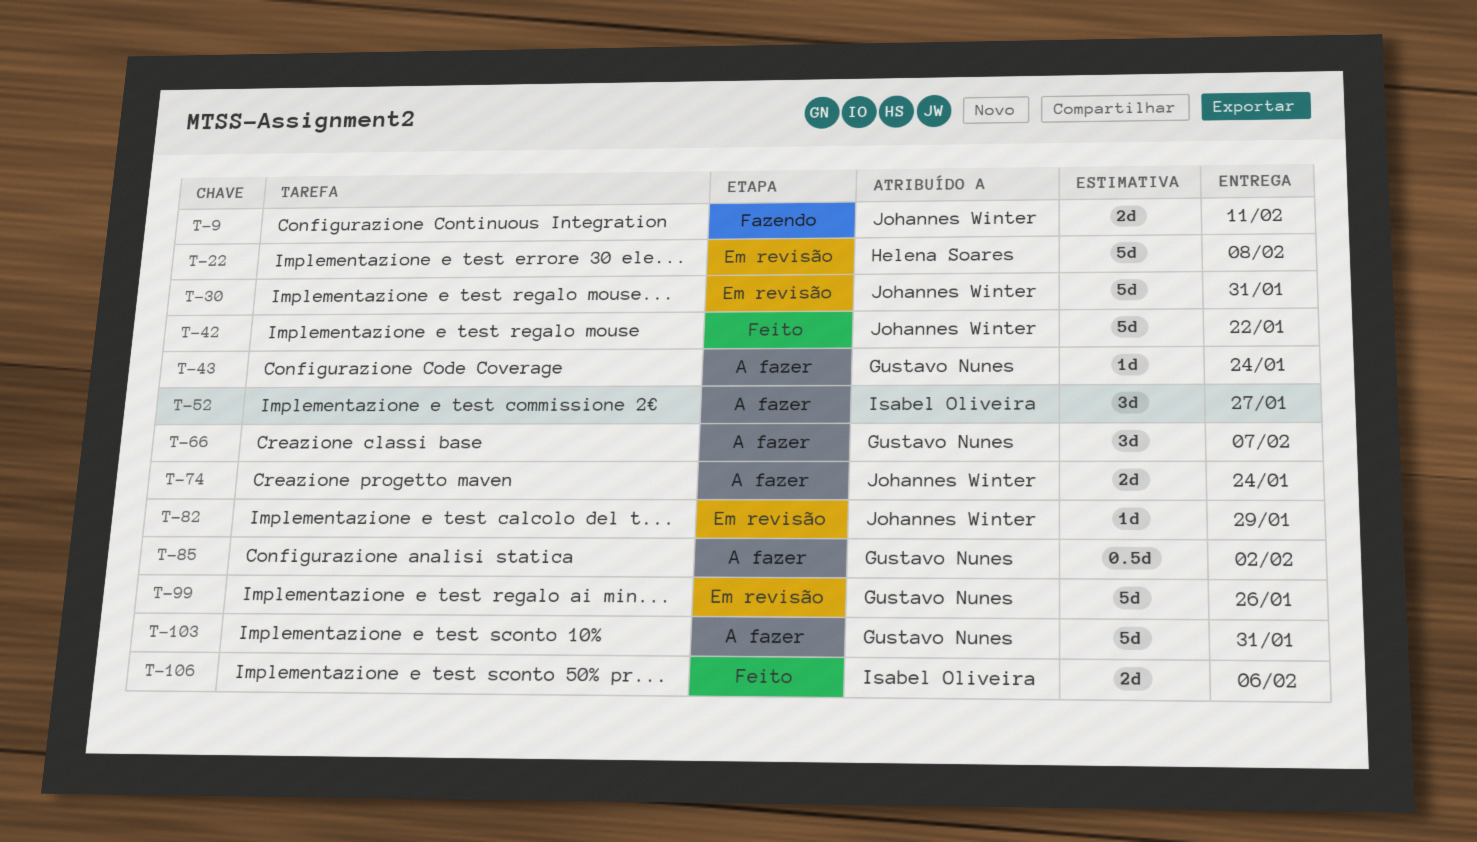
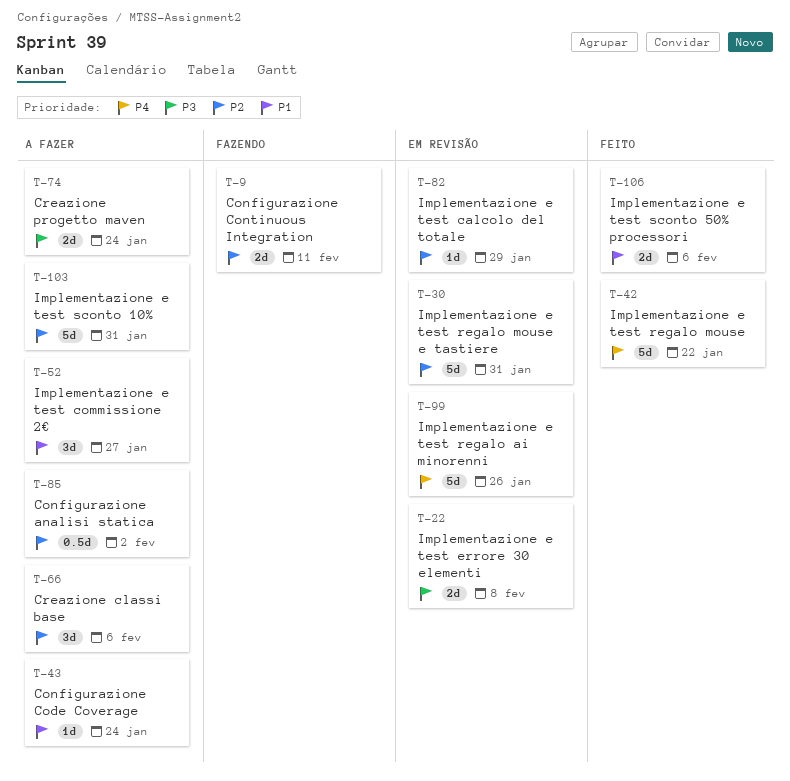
T-22, estimate: 5d -> 2d
T-66, due: Feb 7 -> Feb 6

